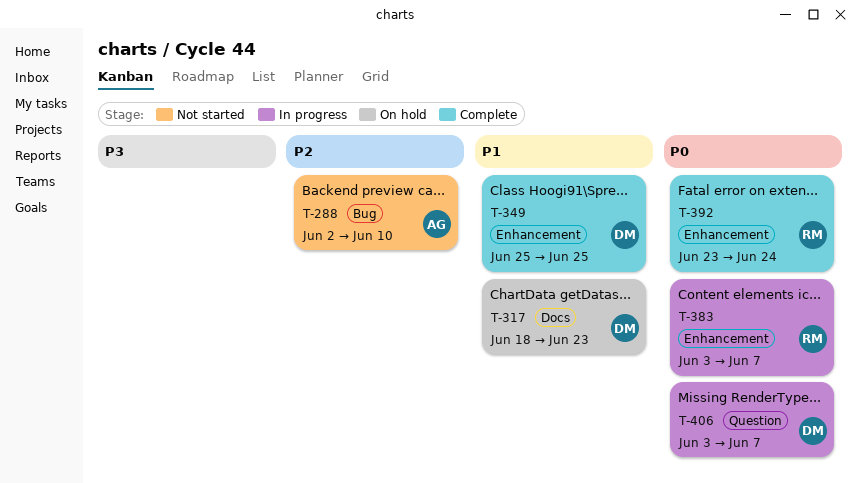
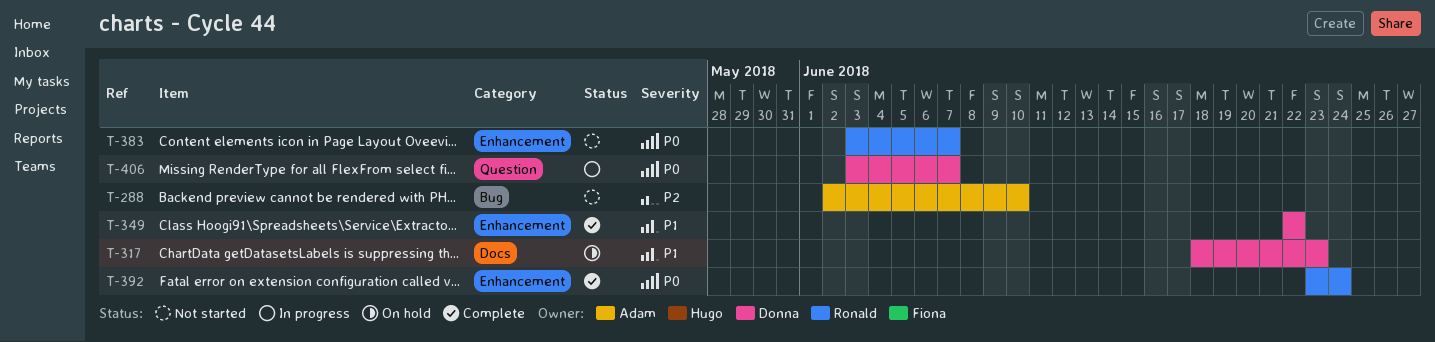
T-349, start: Jun 25 -> Jun 22
T-349, due: Jun 25 -> Jun 22
T-383, status: In progress -> Not started

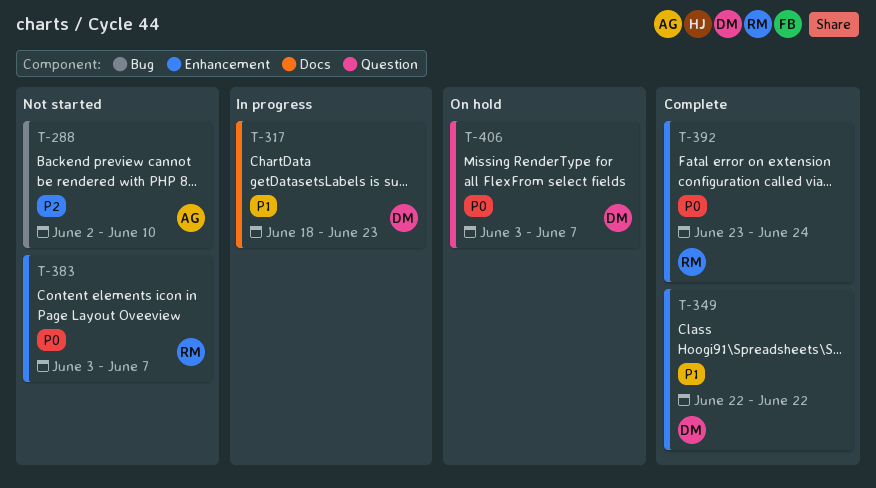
T-317, status: On hold -> In progress
T-406, status: In progress -> On hold

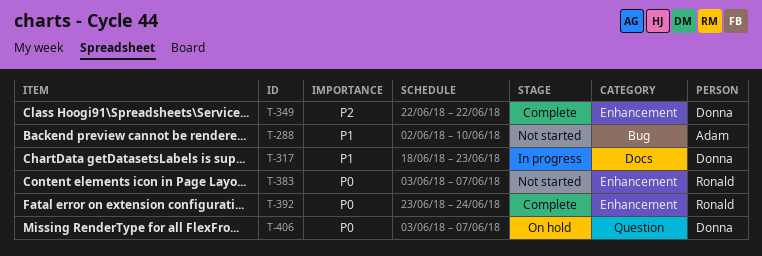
T-288, priority: P2 -> P1
T-349, priority: P1 -> P2

